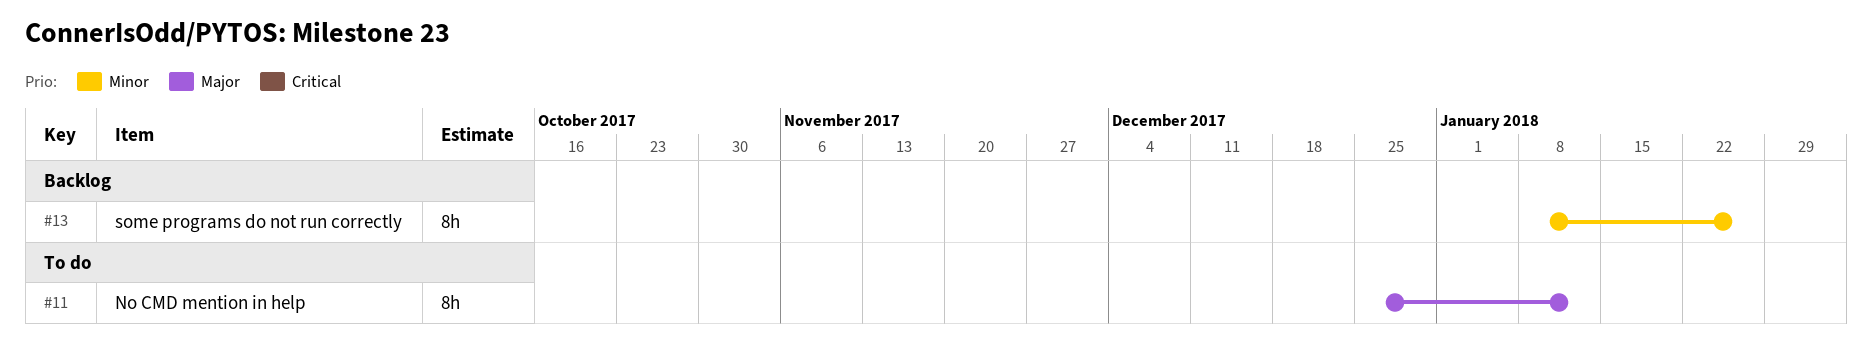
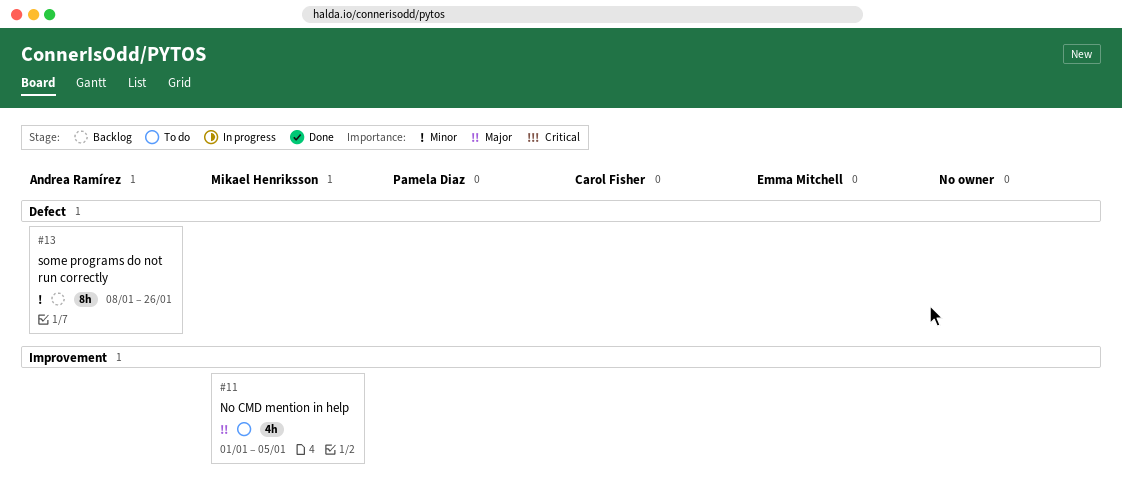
#11, estimate: 8h -> 4h
#11, start: Dec 25 -> Jan 1
#11, due: Jan 12 -> Jan 5

